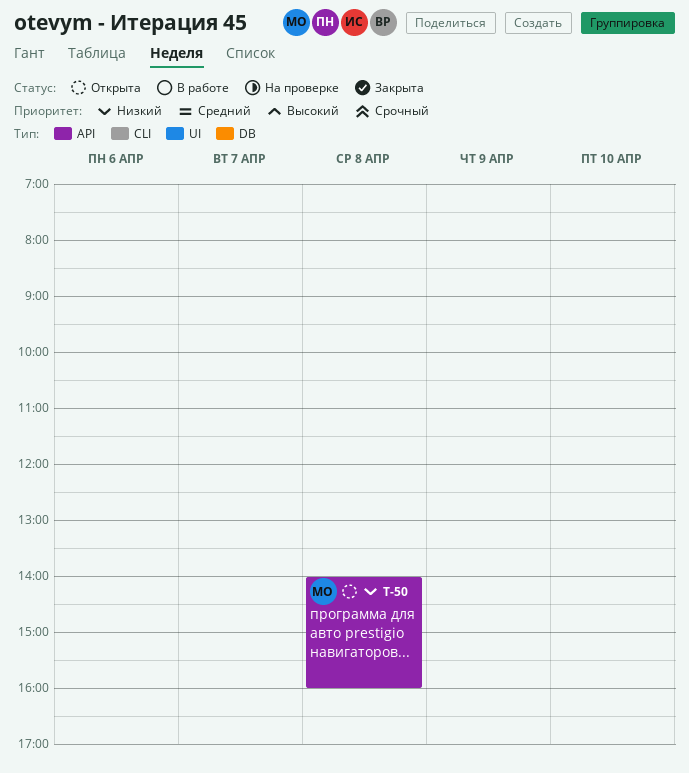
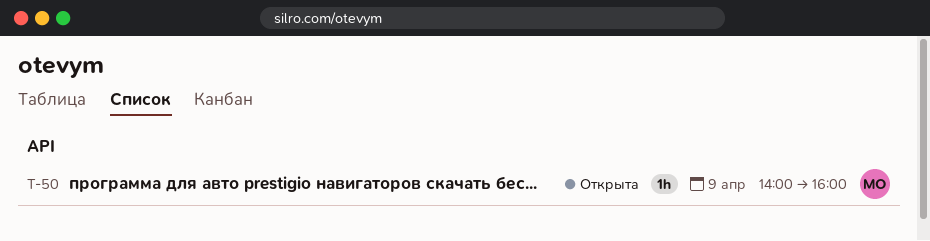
T-50, day: Apr 8 -> Apr 9

